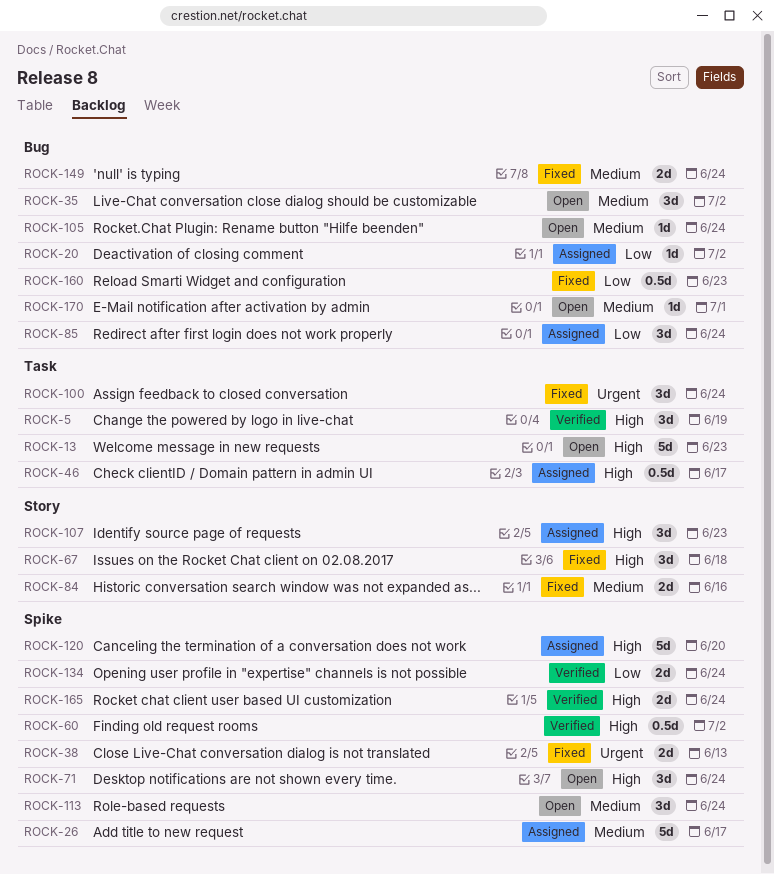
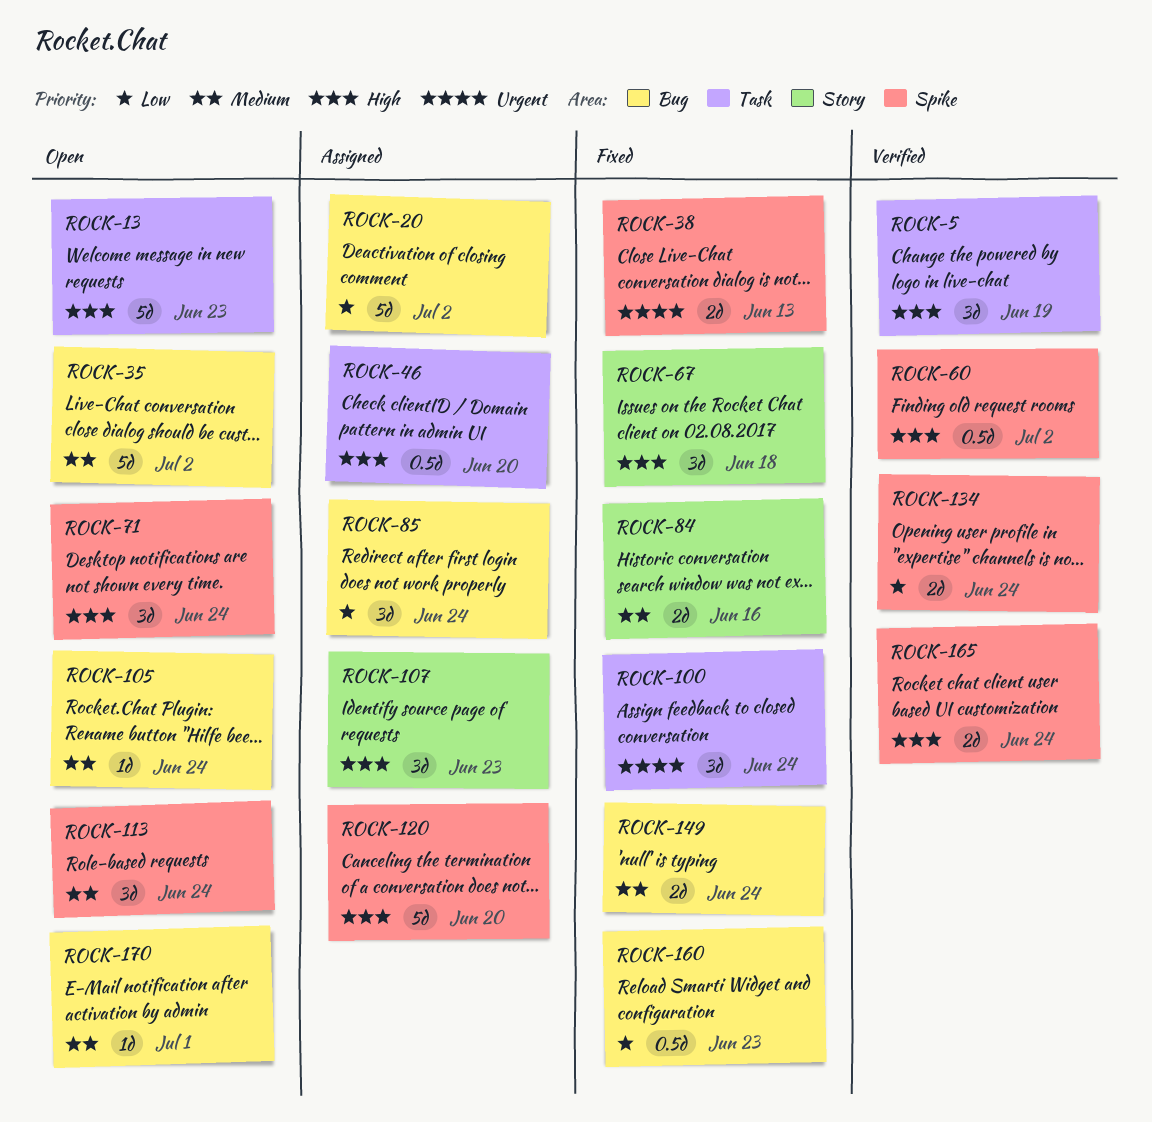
ROCK-20, estimate: 1d -> 5d
ROCK-26: present -> none
ROCK-35, estimate: 3d -> 5d
ROCK-46, due: Jun 17 -> Jun 20

